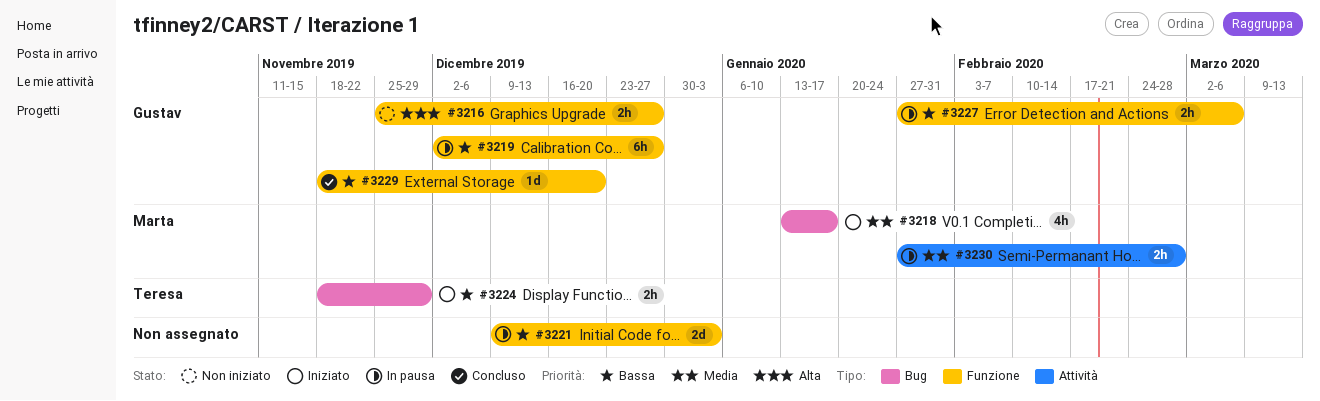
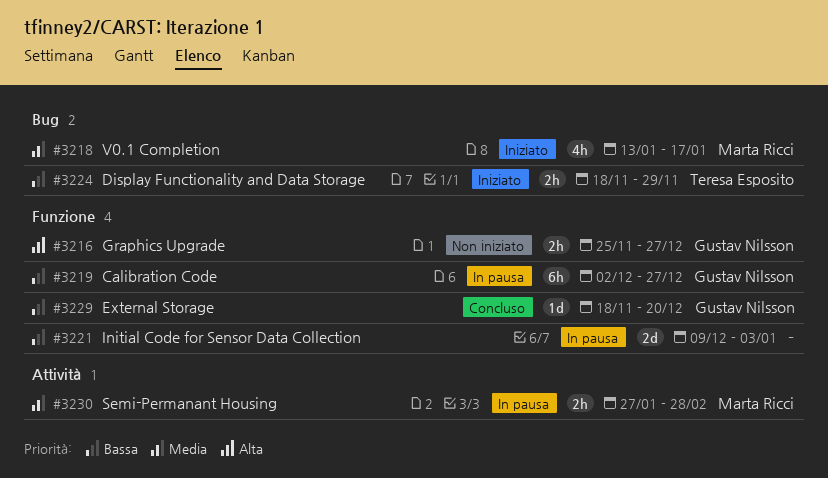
#3227: present -> none

